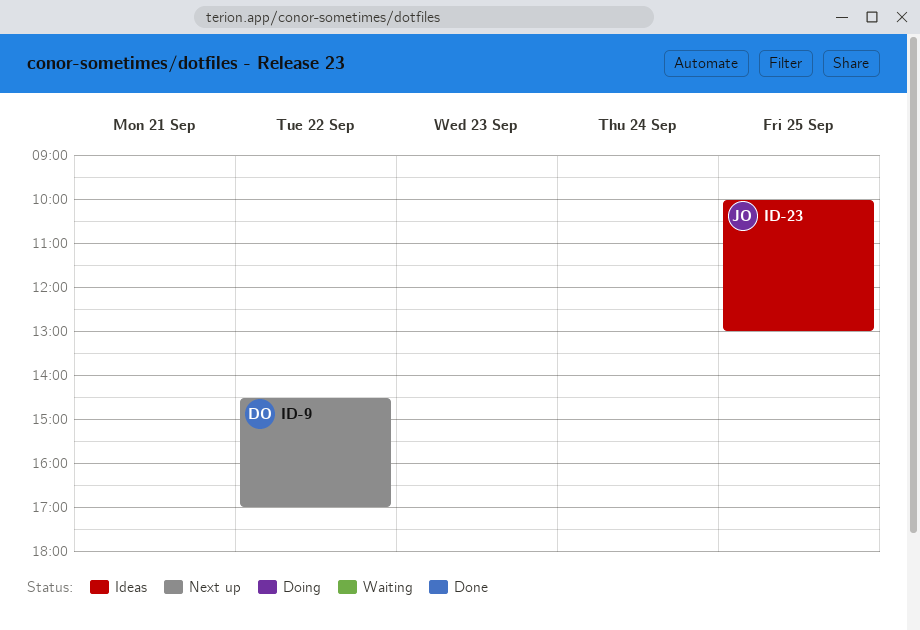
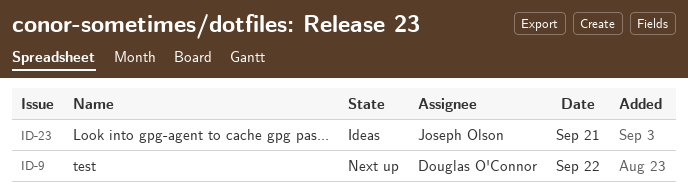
ID-23, day: Sep 25 -> Sep 21

